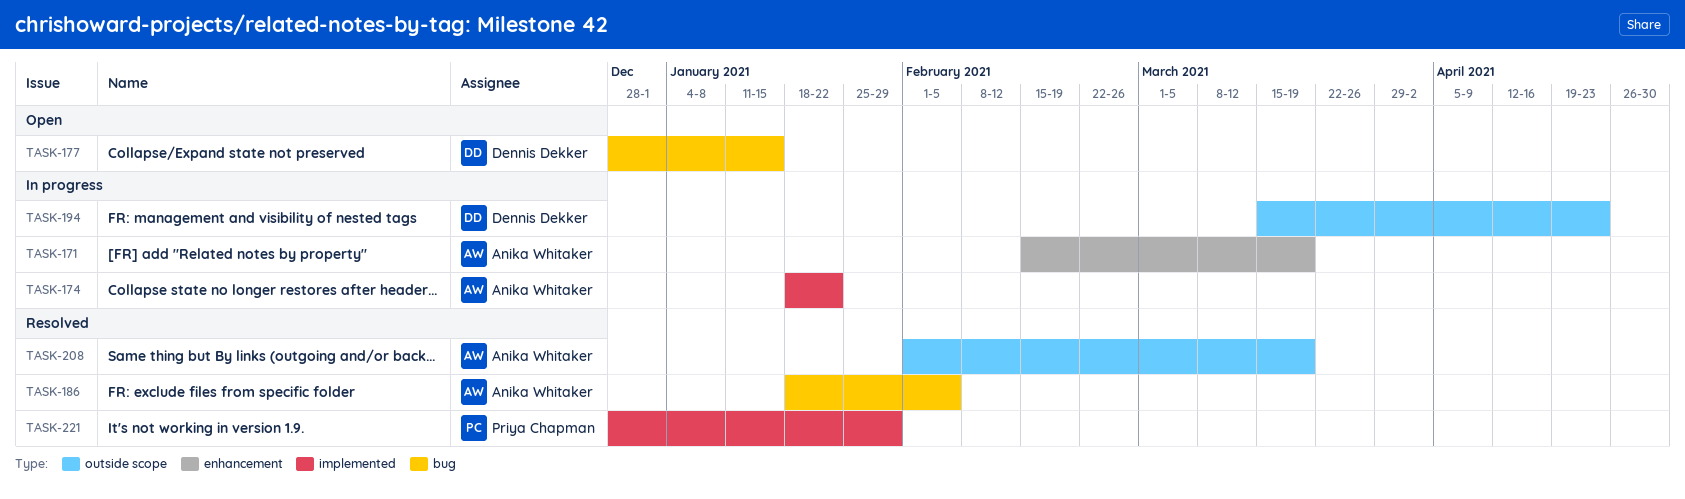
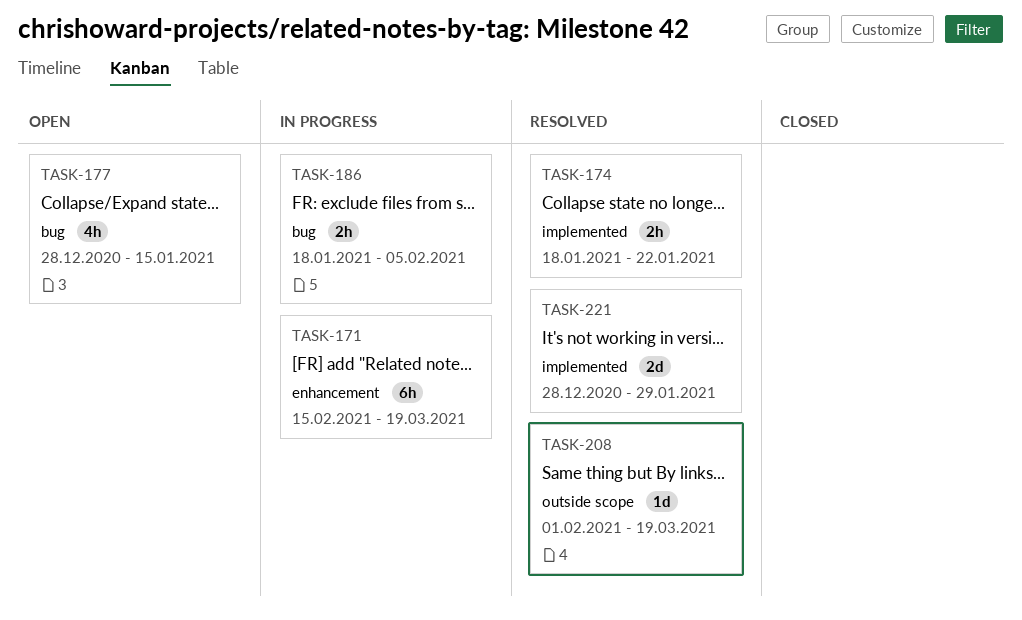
TASK-174, status: In progress -> Resolved
TASK-186, status: Resolved -> In progress
TASK-194: present -> none

